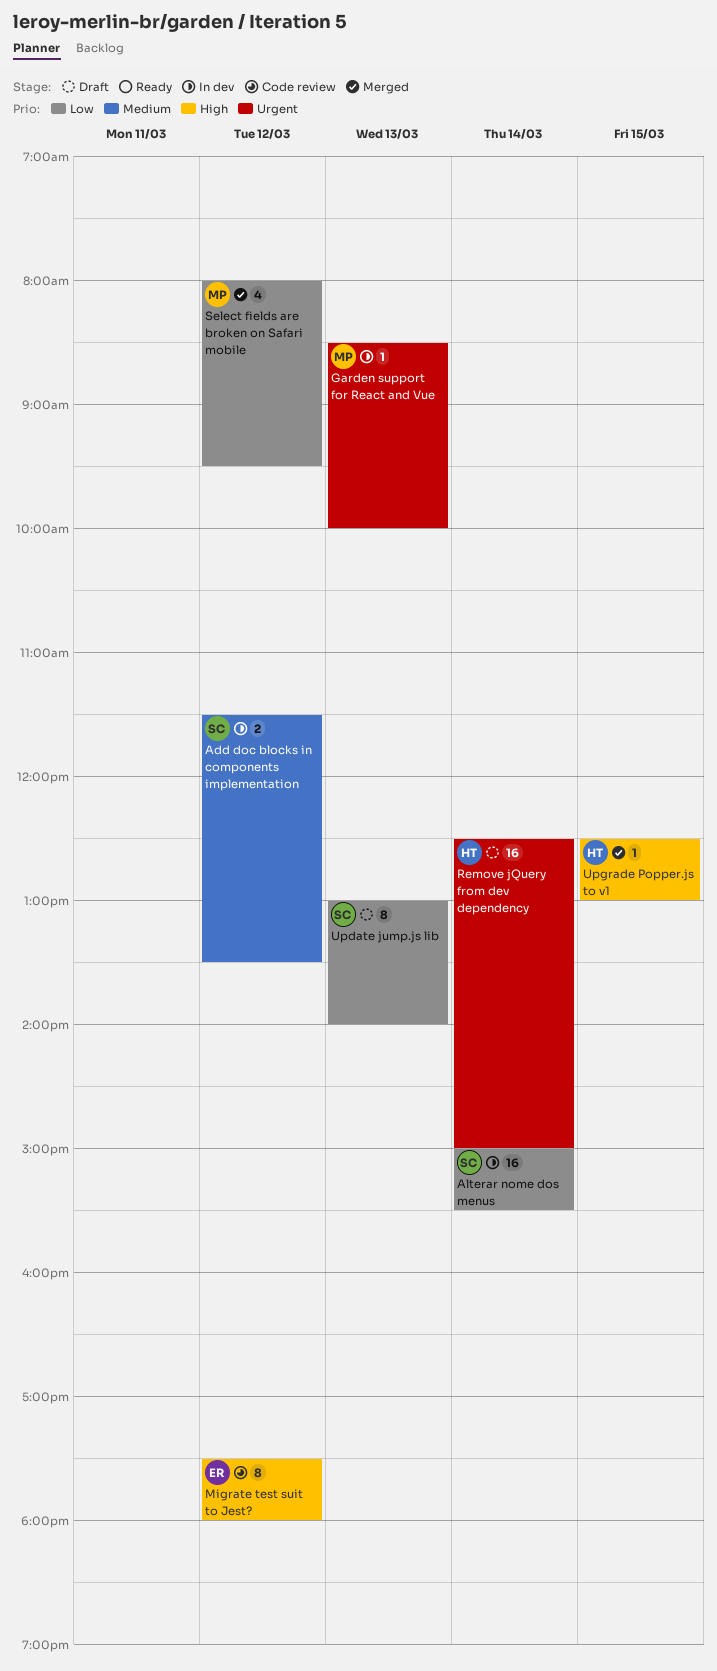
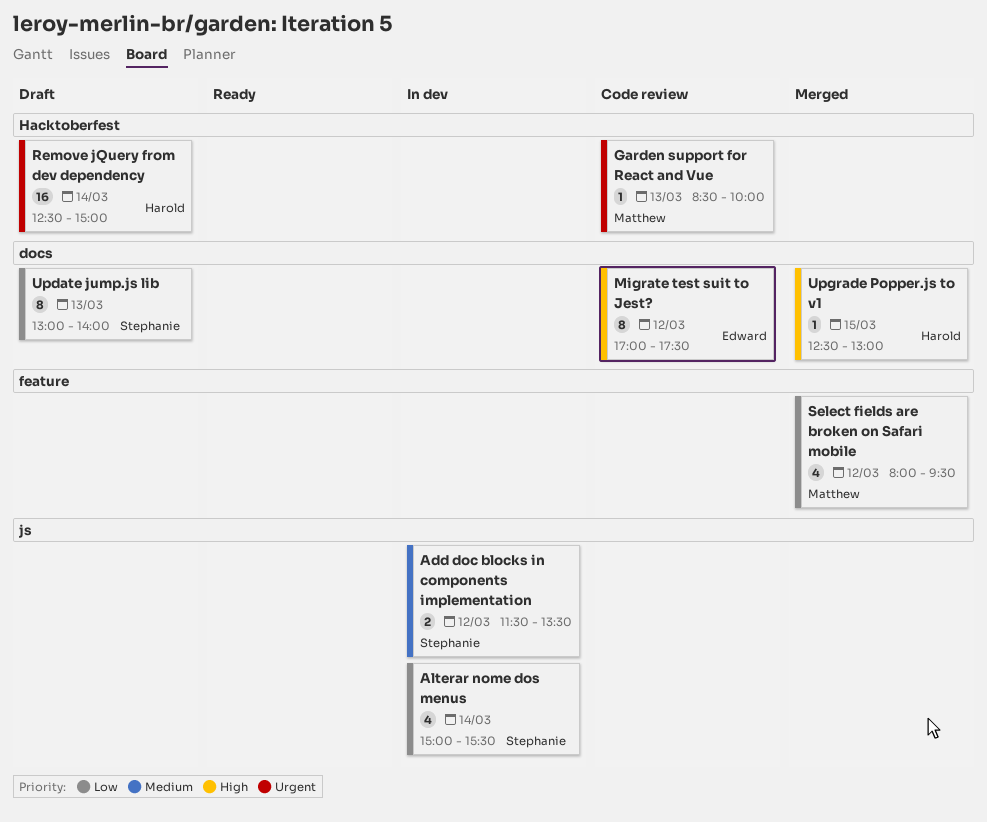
Alterar nome dos menus, estimate: 16 -> 4
Garden support for React and Vue, status: In dev -> Code review
Migrate test suit to Jest?, begins: 17:30 -> 17:00
Migrate test suit to Jest?, ends: 18:00 -> 17:30

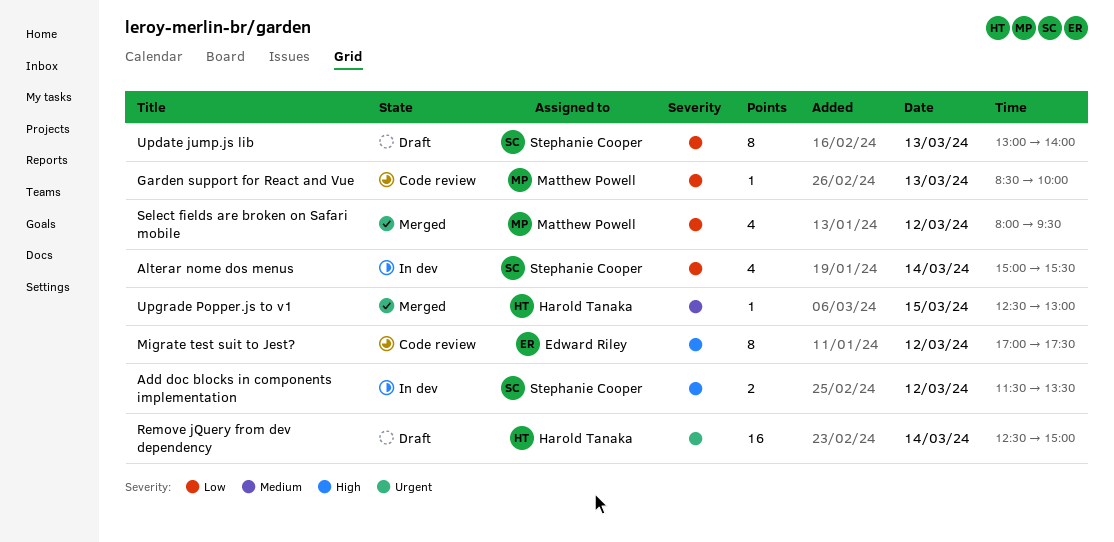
Add doc blocks in components implementation, priority: Medium -> High
Garden support for React and Vue, priority: Urgent -> Low
Upgrade Popper.js to v1, priority: High -> Medium

